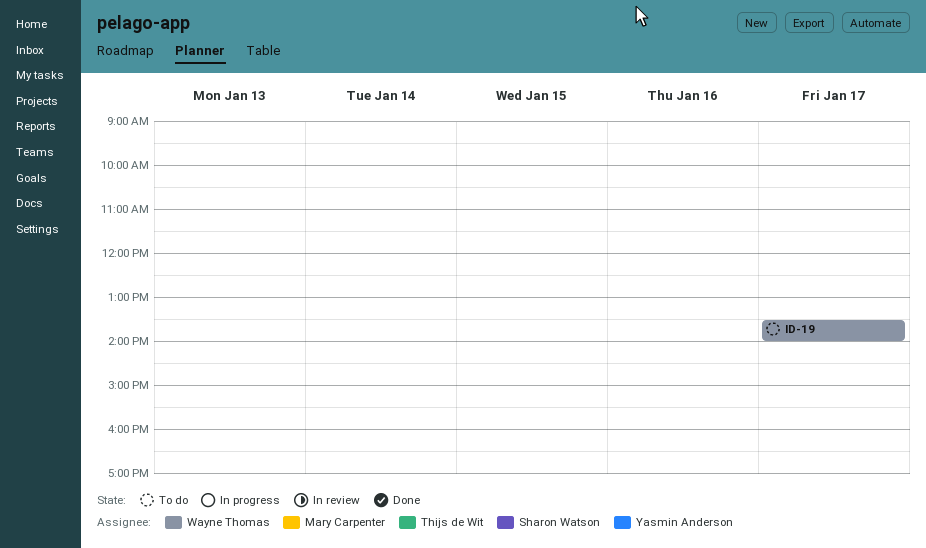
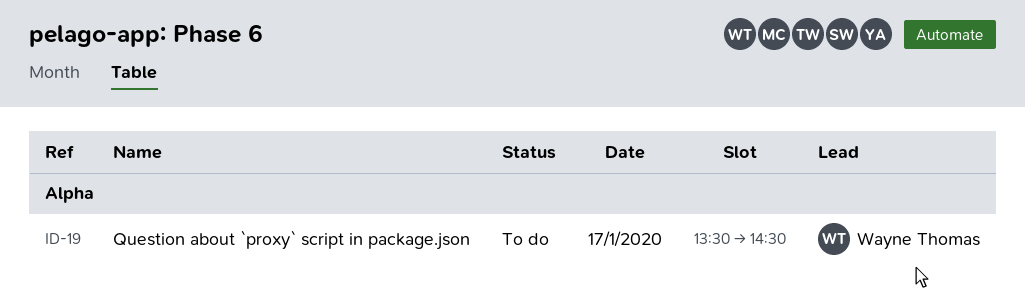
ID-19, ends: 14:00 -> 14:30

